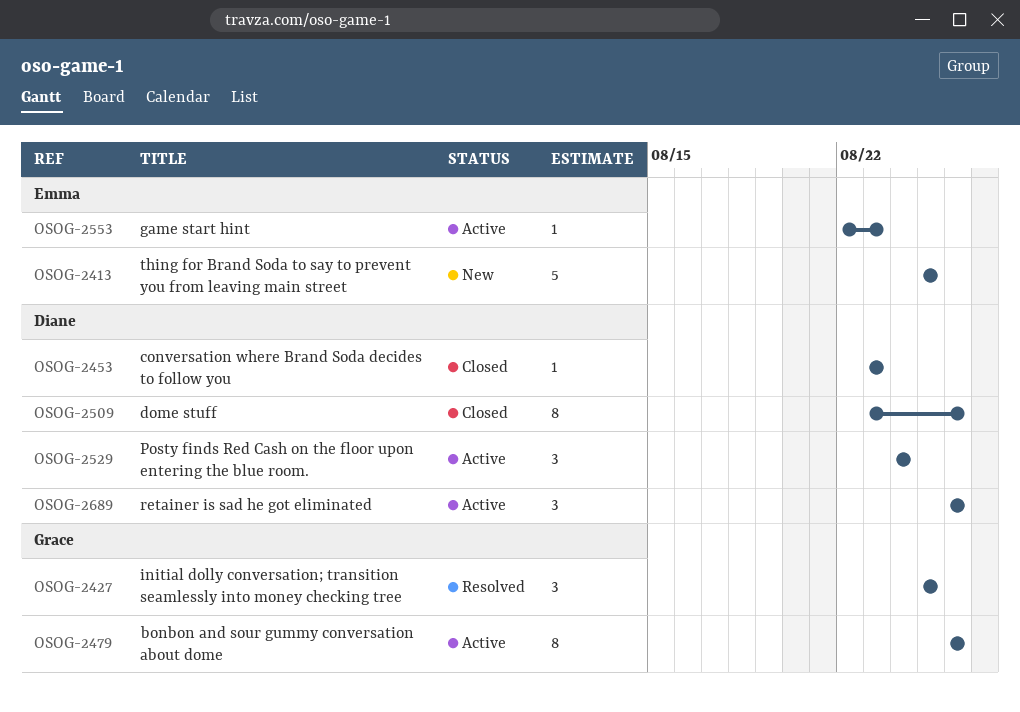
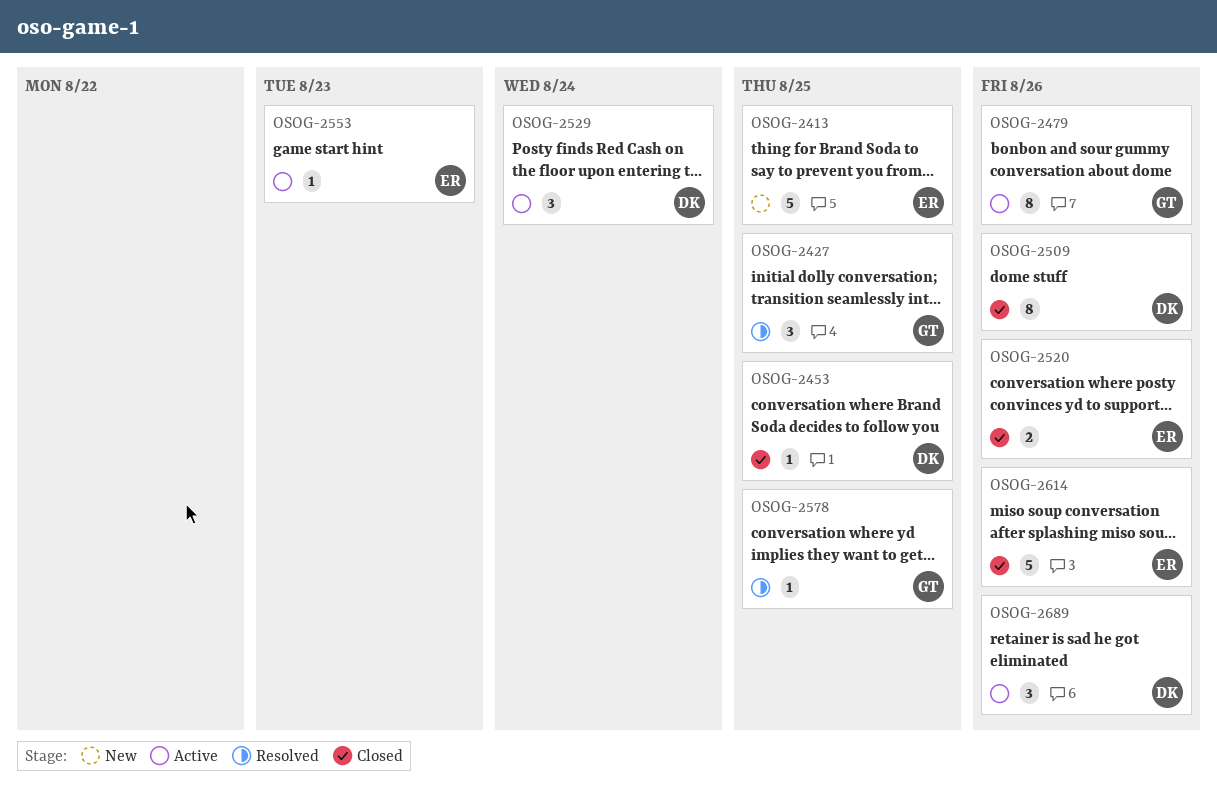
OSOG-2453, due: Aug 23 -> Aug 25
OSOG-2520: none -> present
OSOG-2578: none -> present
OSOG-2614: none -> present

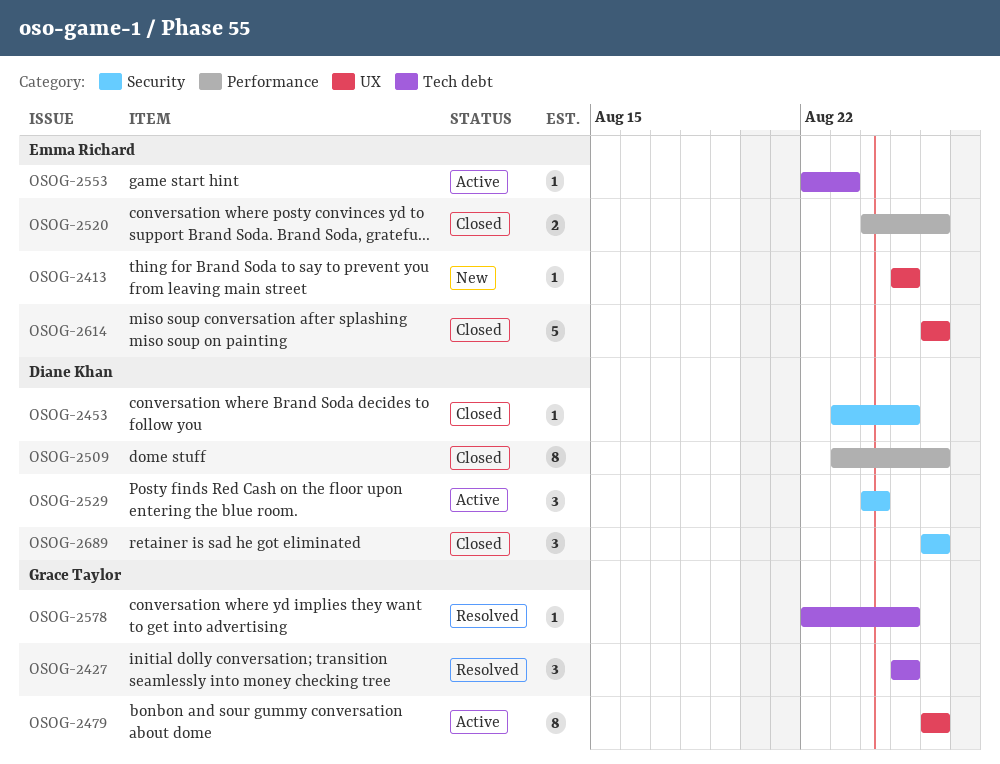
OSOG-2413, estimate: 5 -> 1
OSOG-2689, status: Active -> Closed

